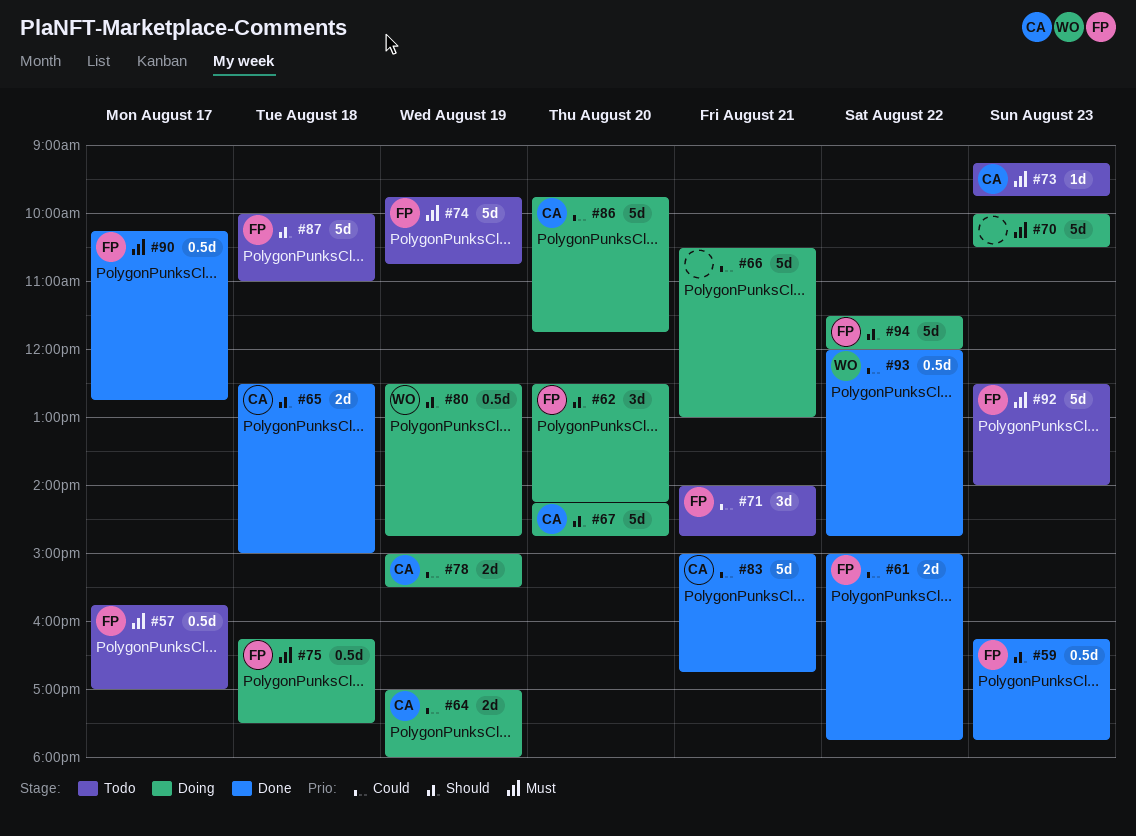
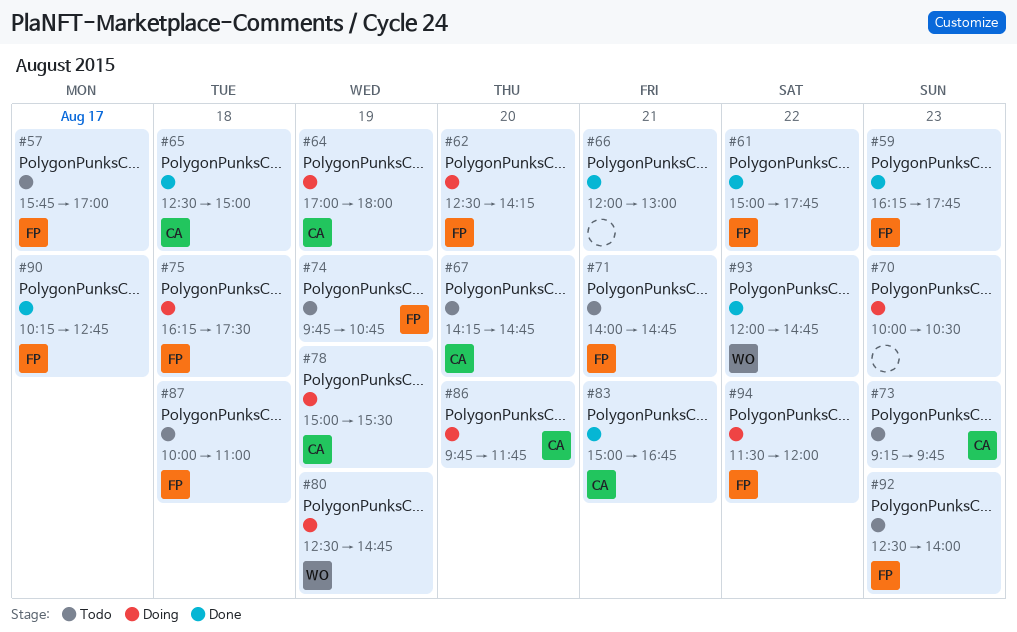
#66, status: Doing -> Done
#66, begins: 10:30 -> 12:00
#67, status: Doing -> Todo

